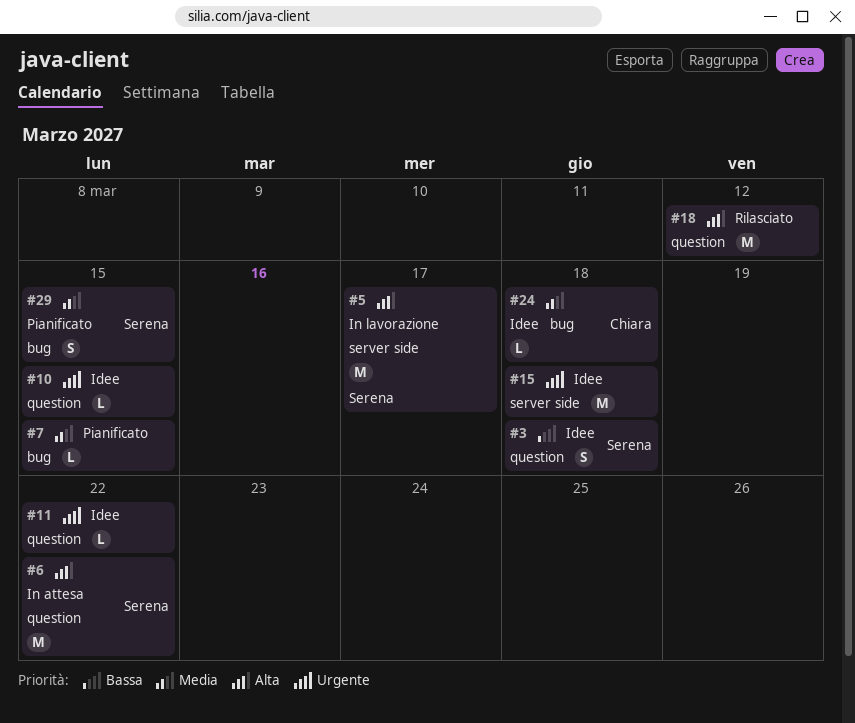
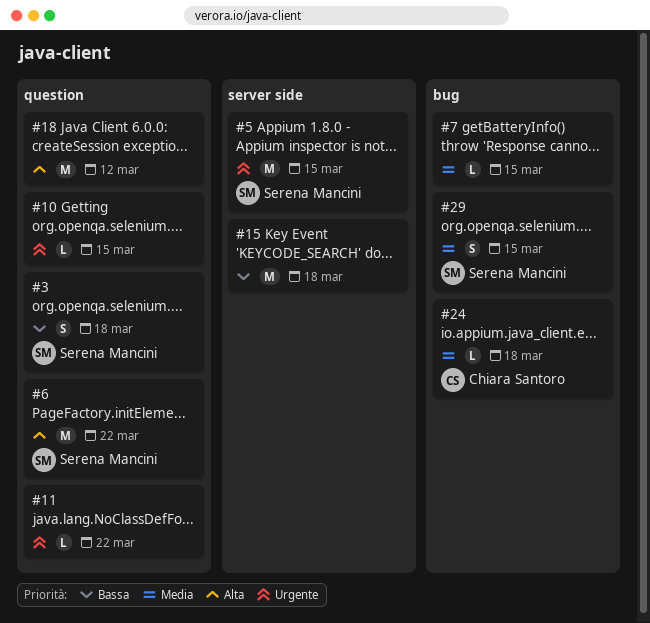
#5, priority: Alta -> Urgente
#5, due: Mar 17 -> Mar 15
#15, priority: Urgente -> Bassa

